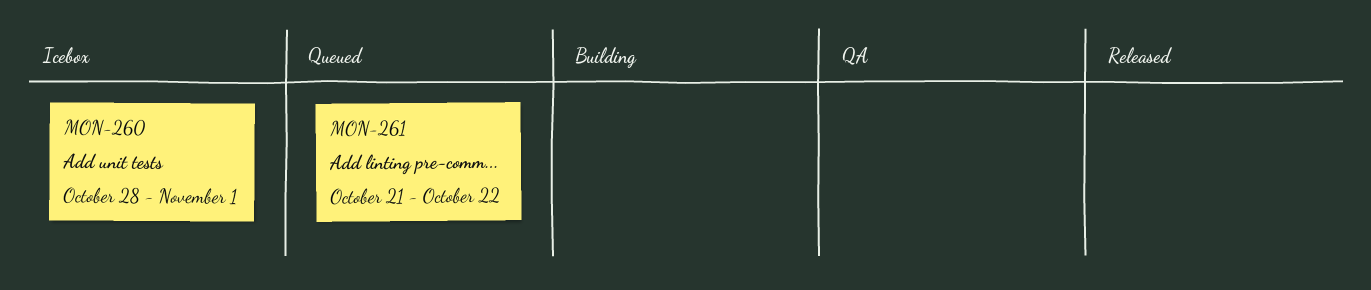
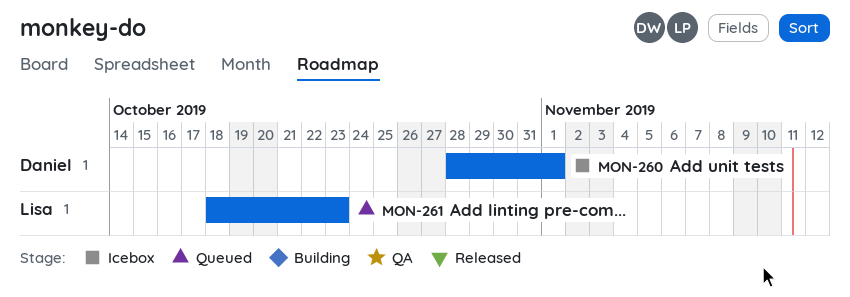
MON-261, start: Oct 21 -> Oct 18
MON-261, due: Oct 22 -> Oct 23

